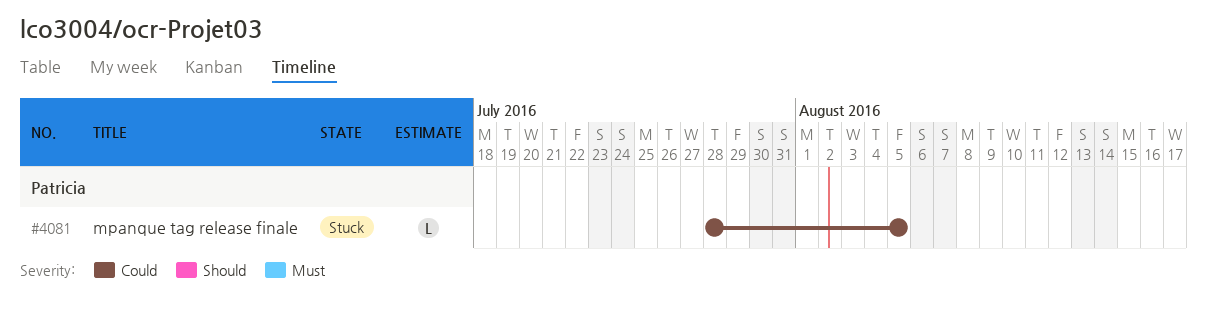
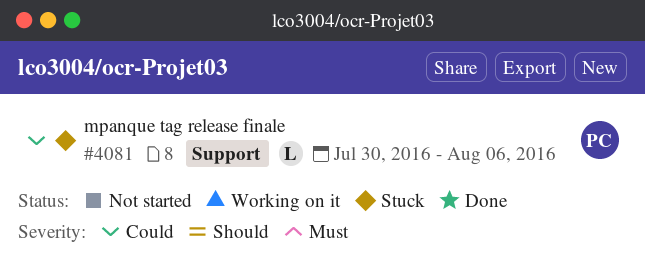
#4081, start: Jul 28 -> Jul 30
#4081, due: Aug 5 -> Aug 6

